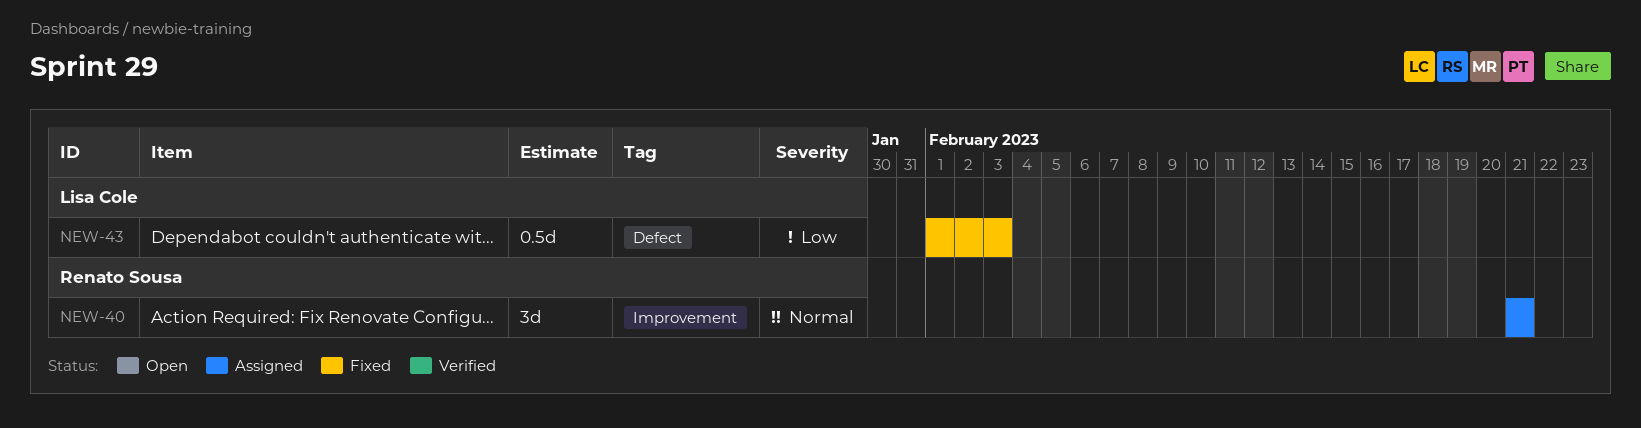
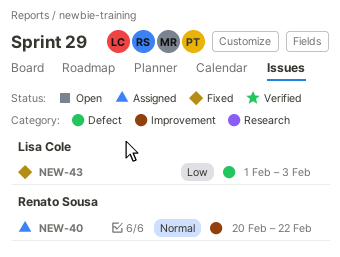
NEW-40, start: Feb 21 -> Feb 20
NEW-40, due: Feb 21 -> Feb 22

